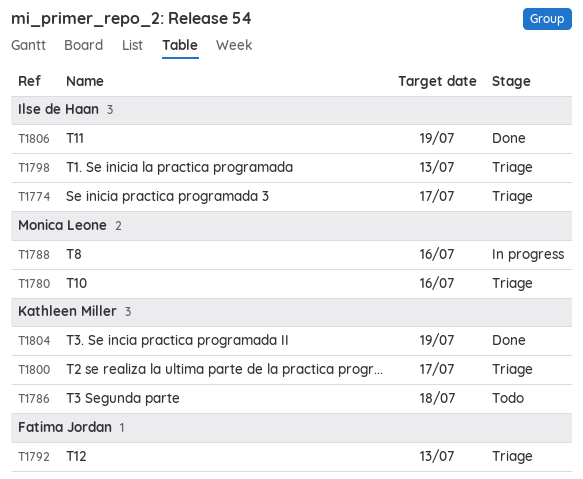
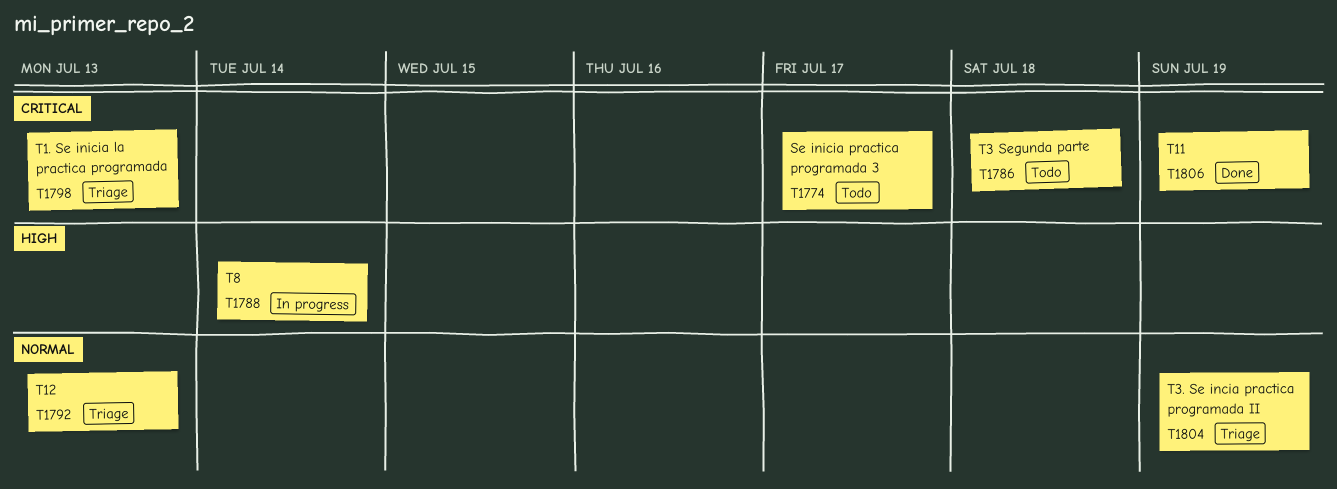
T1774, status: Triage -> Todo
T1780: present -> none
T1788, due: Jul 16 -> Jul 14
T1800: present -> none
T1804, status: Done -> Triage

